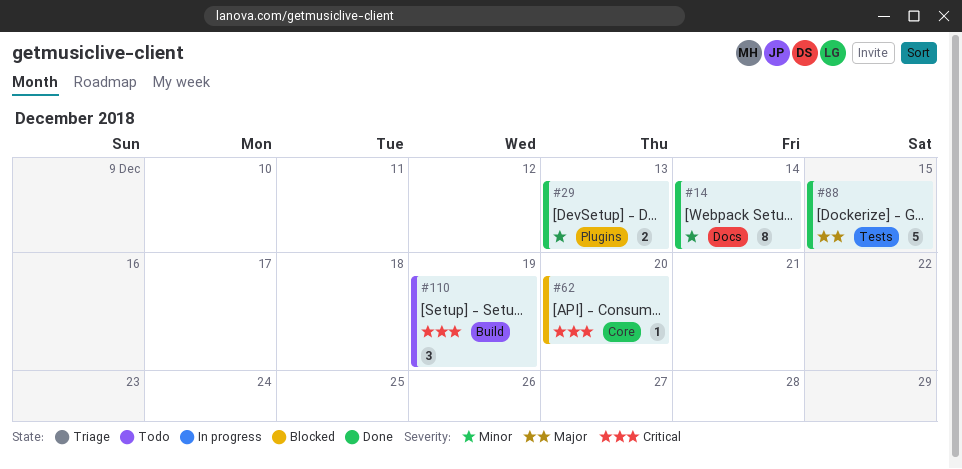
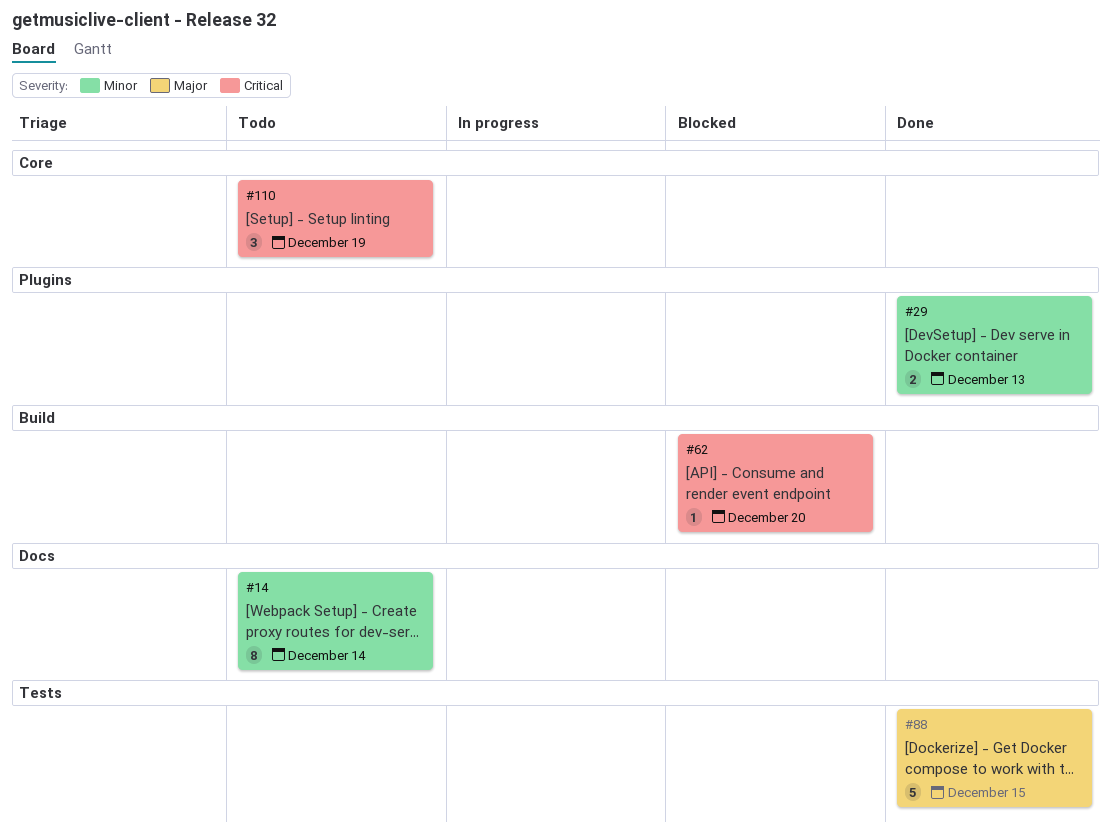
#14, status: Done -> Todo
#62, label: Core -> Build
#110, label: Build -> Core

